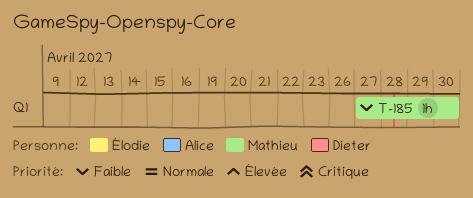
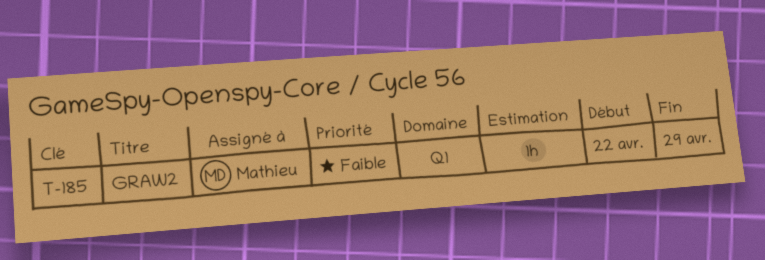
T-185, start: Apr 27 -> Apr 22
T-185, due: Apr 30 -> Apr 29

